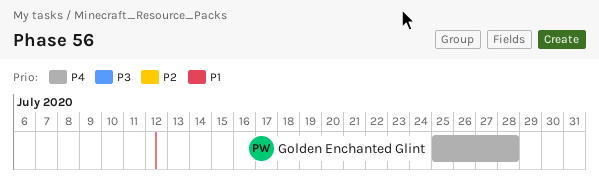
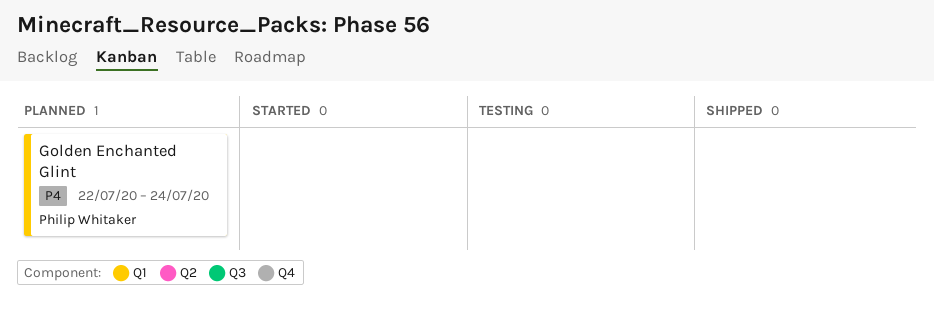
Golden Enchanted Glint, start: Jul 25 -> Jul 22
Golden Enchanted Glint, due: Jul 28 -> Jul 24

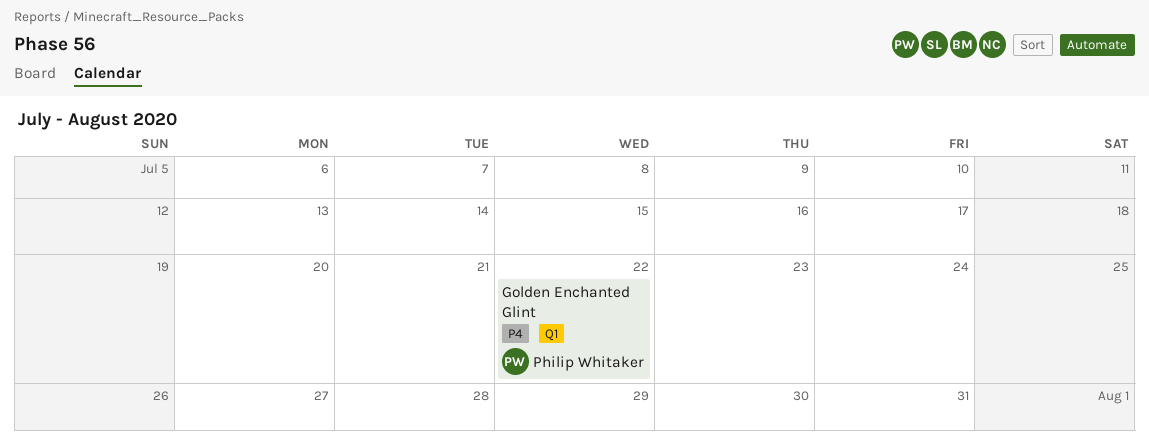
Golden Enchanted Glint, due: Jul 24 -> Jul 22

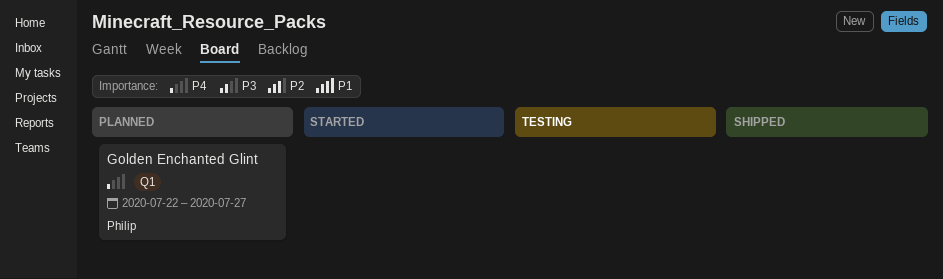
Golden Enchanted Glint, due: Jul 22 -> Jul 27

